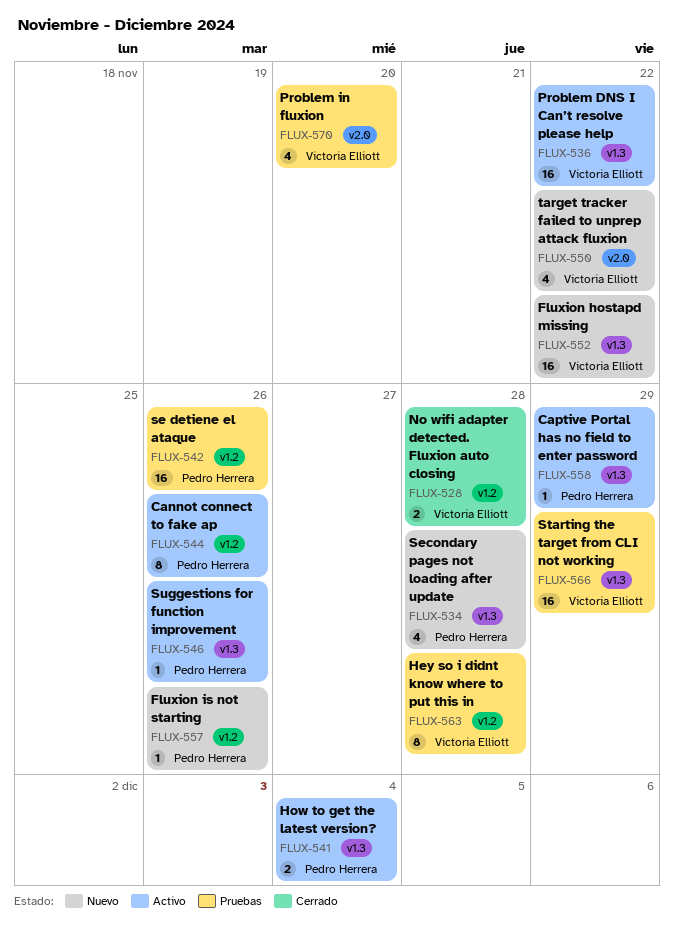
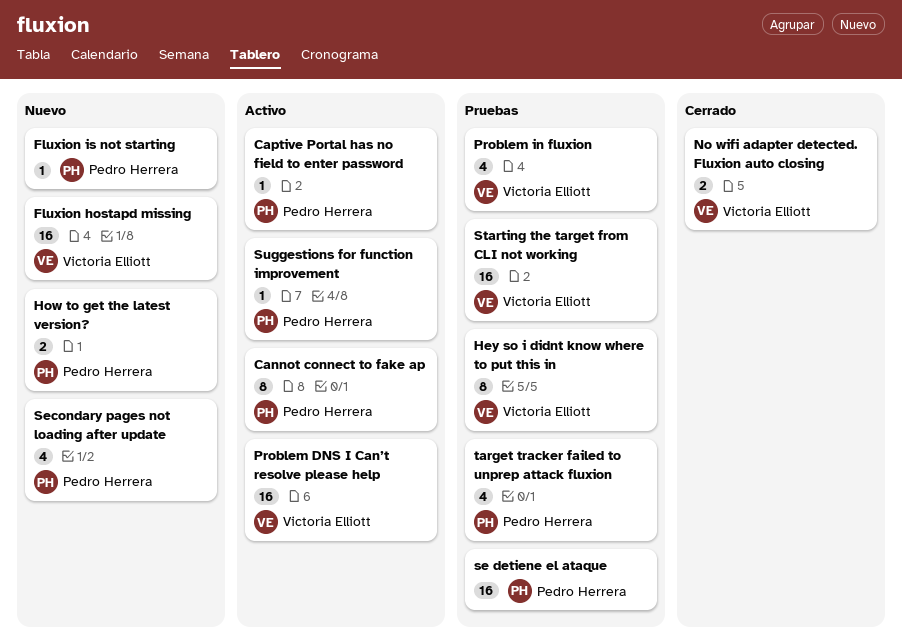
How to get the latest version?, status: Activo -> Nuevo
target tracker failed to unprep attack fluxion, status: Nuevo -> Pruebas
target tracker failed to unprep attack fluxion, owner: Victoria Elliott -> Pedro Herrera

